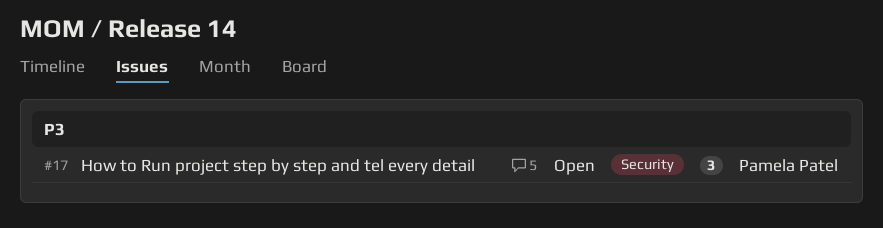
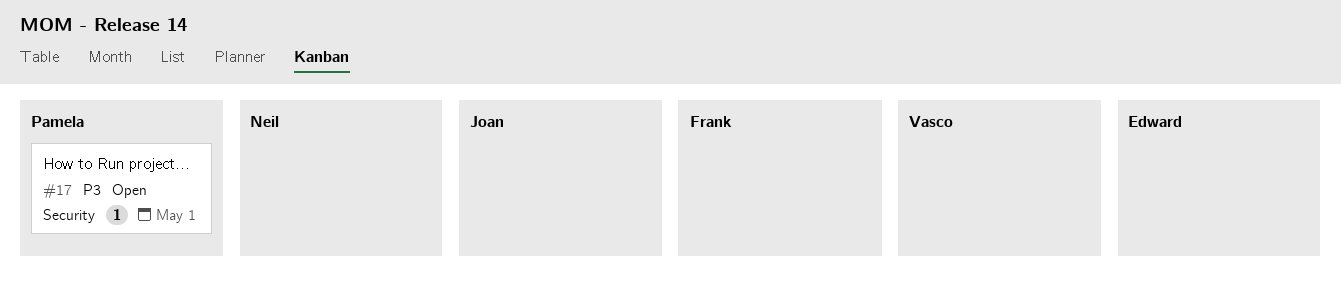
#17, estimate: 3 -> 1

